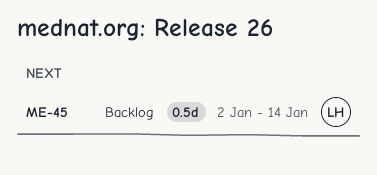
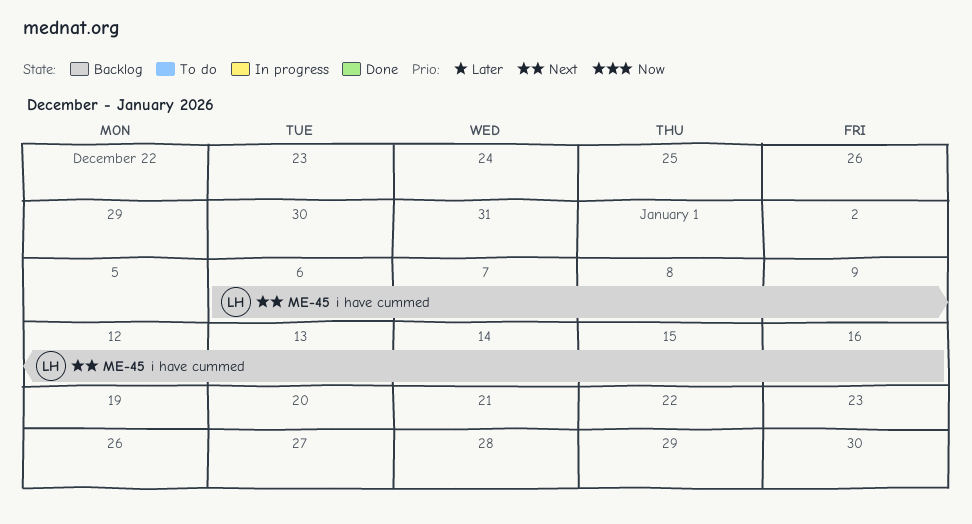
ME-45, start: Jan 2 -> Jan 6
ME-45, due: Jan 14 -> Jan 16

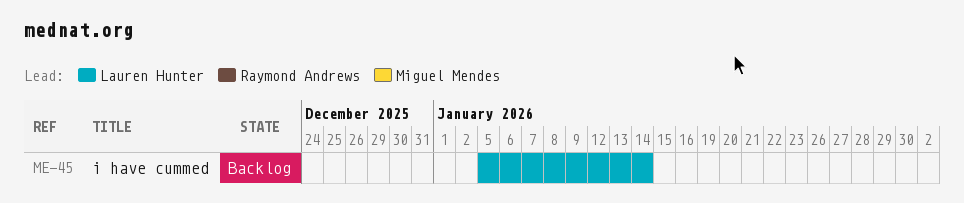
ME-45, start: Jan 6 -> Jan 5
ME-45, due: Jan 16 -> Jan 14

